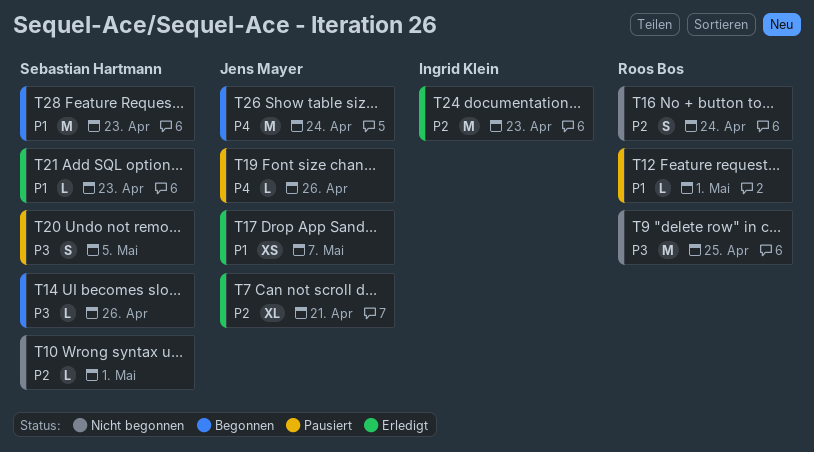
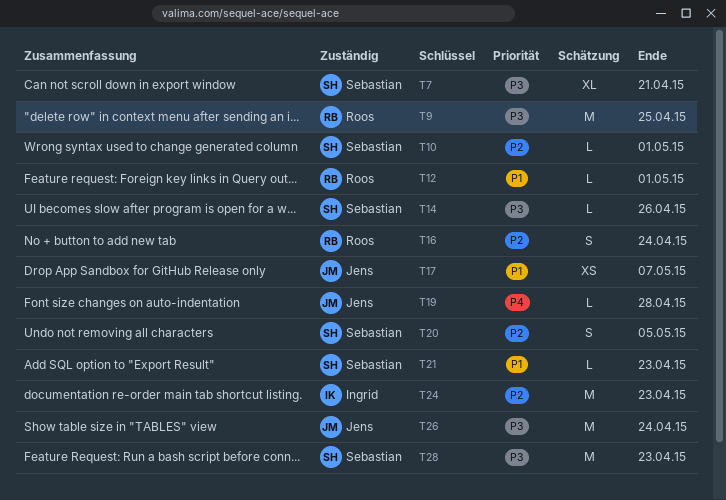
T7, owner: Jens Mayer -> Sebastian Hartmann
T7, priority: P2 -> P3
T19, due: Apr 26 -> Apr 28
T20, priority: P3 -> P2
T26, priority: P4 -> P3
T28, priority: P1 -> P3

